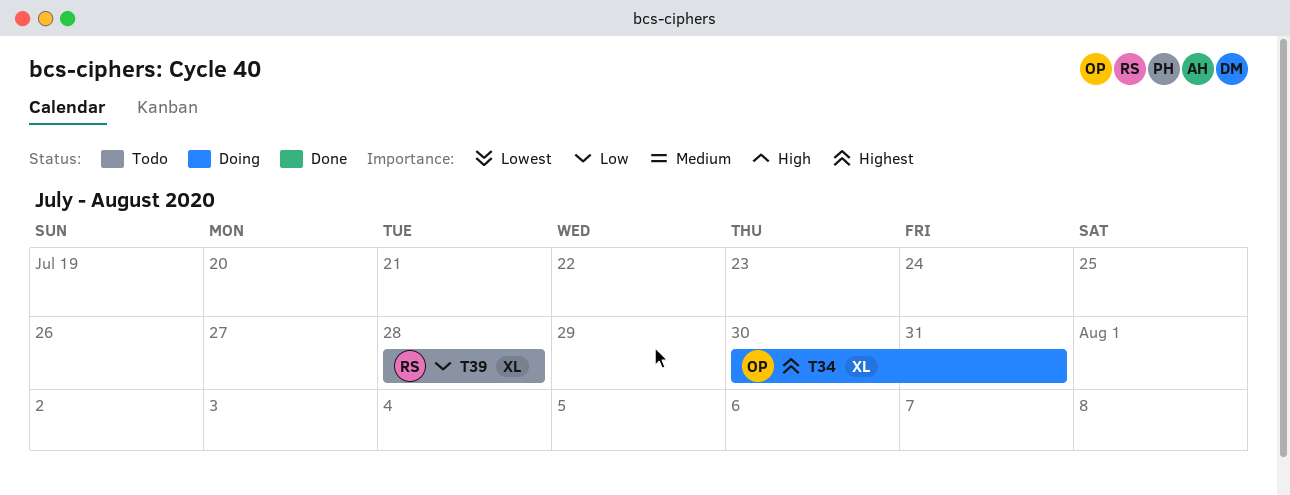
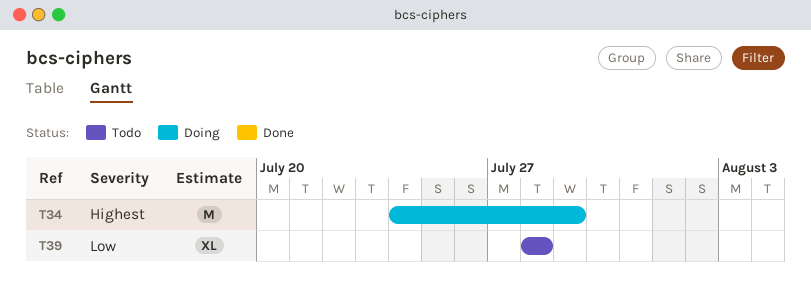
T34, estimate: XL -> M
T34, start: Jul 30 -> Jul 24
T34, due: Jul 31 -> Jul 29

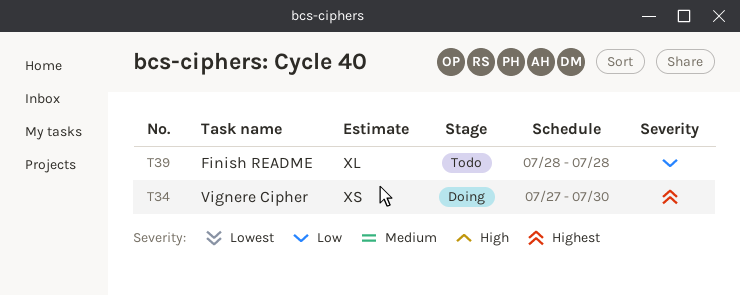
T34, estimate: M -> XS
T34, start: Jul 24 -> Jul 27
T34, due: Jul 29 -> Jul 30

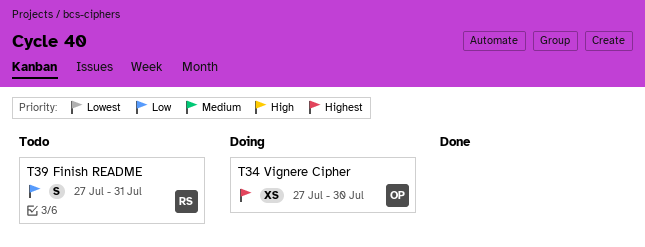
T39, estimate: XL -> S
T39, start: Jul 28 -> Jul 27
T39, due: Jul 28 -> Jul 31

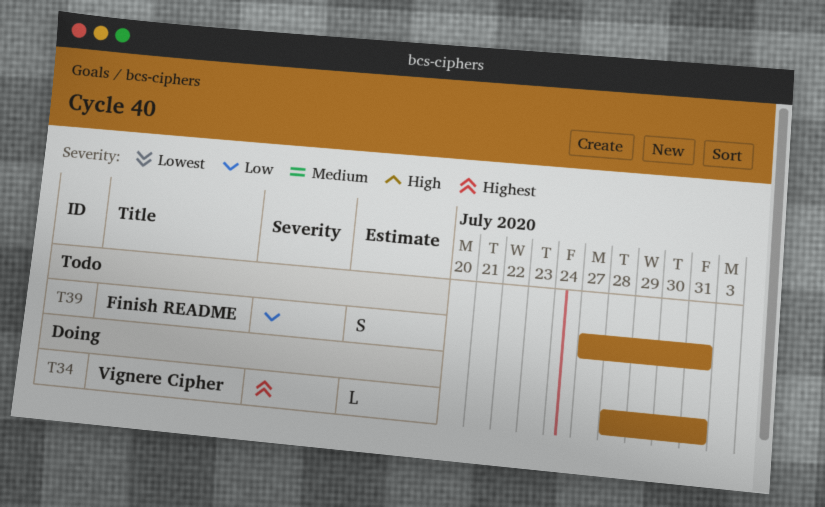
T34, estimate: XS -> L
T34, start: Jul 27 -> Jul 28
T34, due: Jul 30 -> Jul 31

